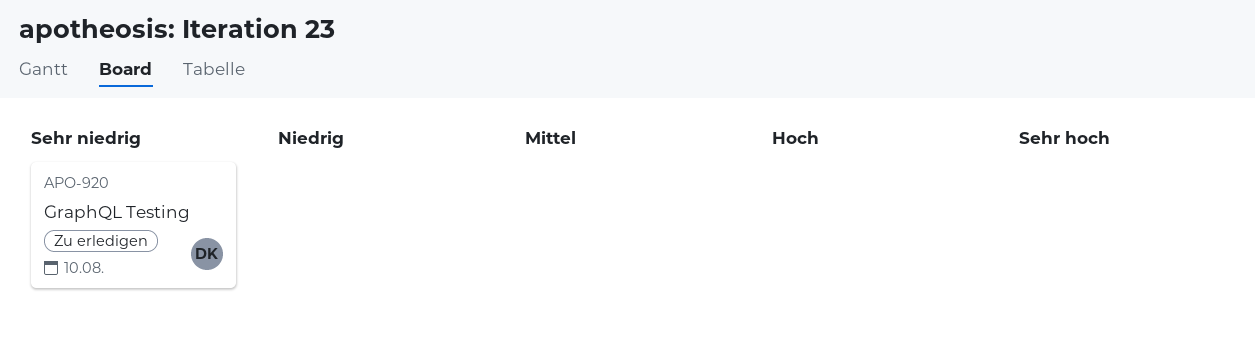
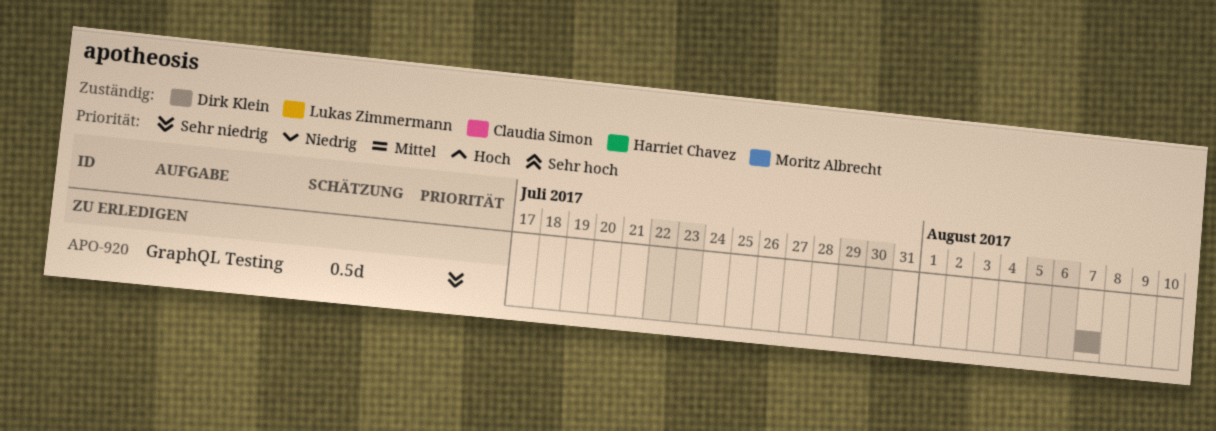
APO-920, due: Aug 10 -> Aug 7

